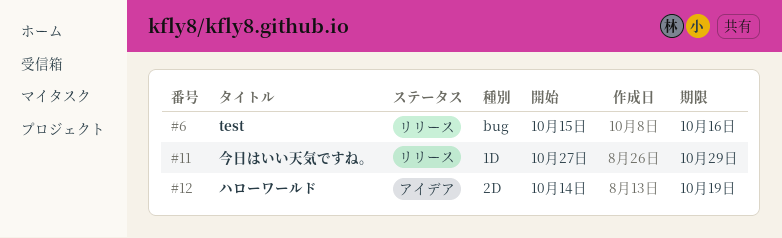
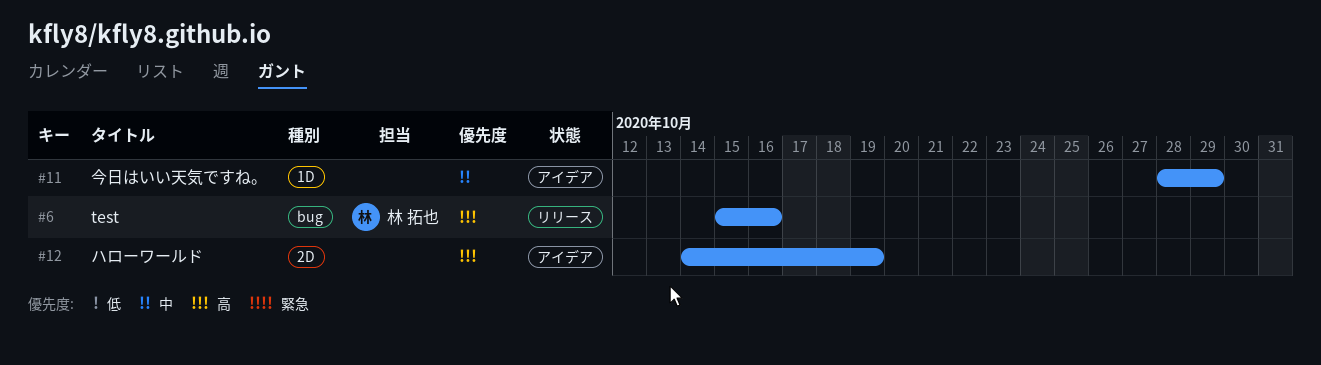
#11, status: リリース -> アイデア
#11, start: Oct 27 -> Oct 28

